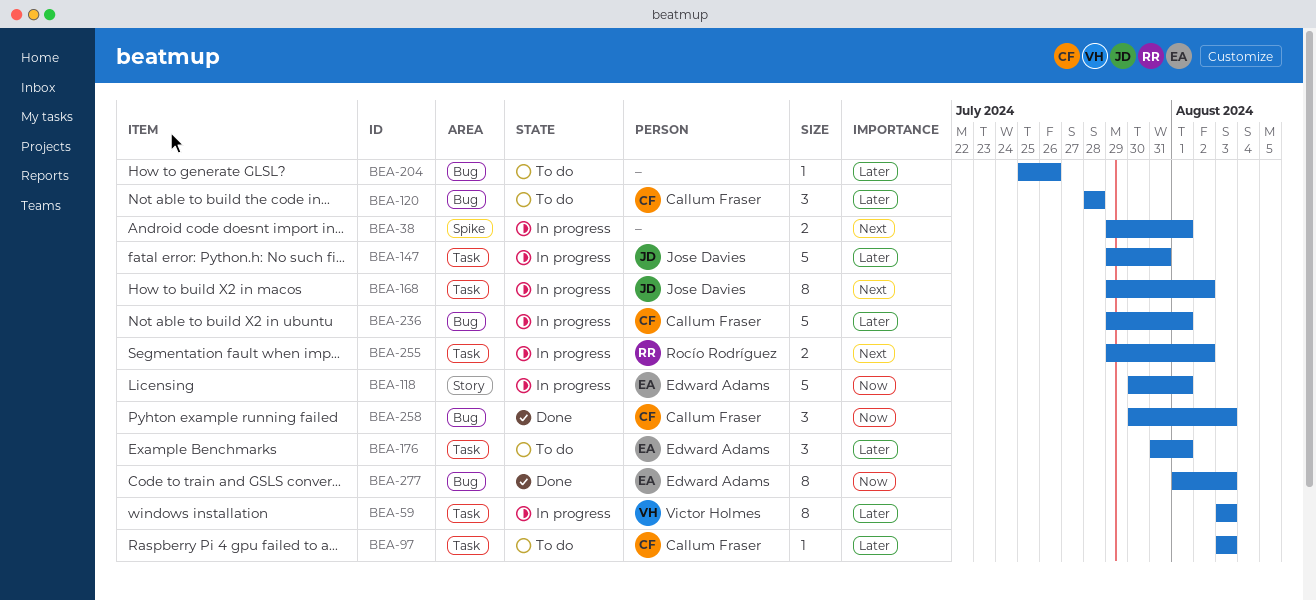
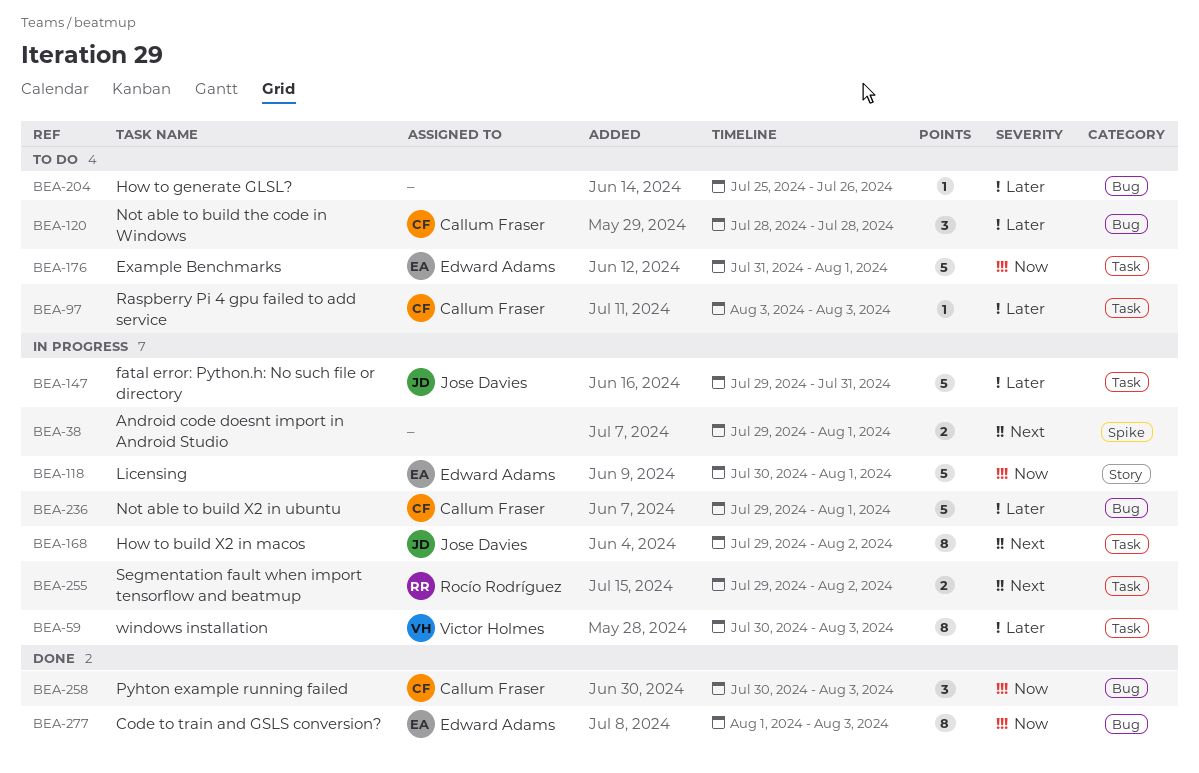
BEA-59, start: Aug 3 -> Jul 30
BEA-176, priority: Later -> Now
BEA-176, estimate: 3 -> 5

